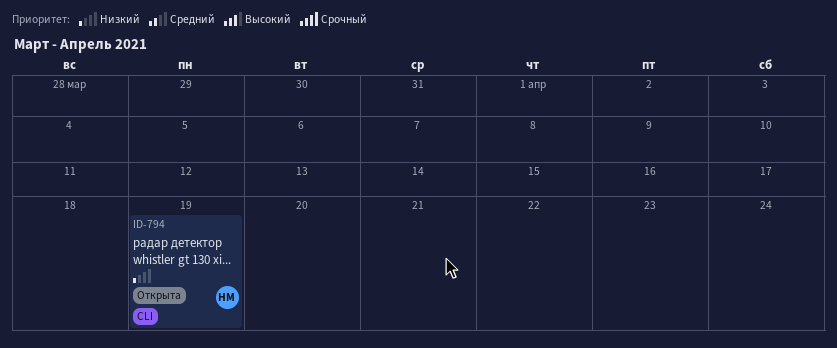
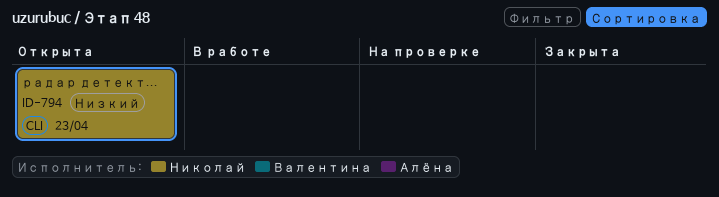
ID-794, due: Apr 19 -> Apr 23

